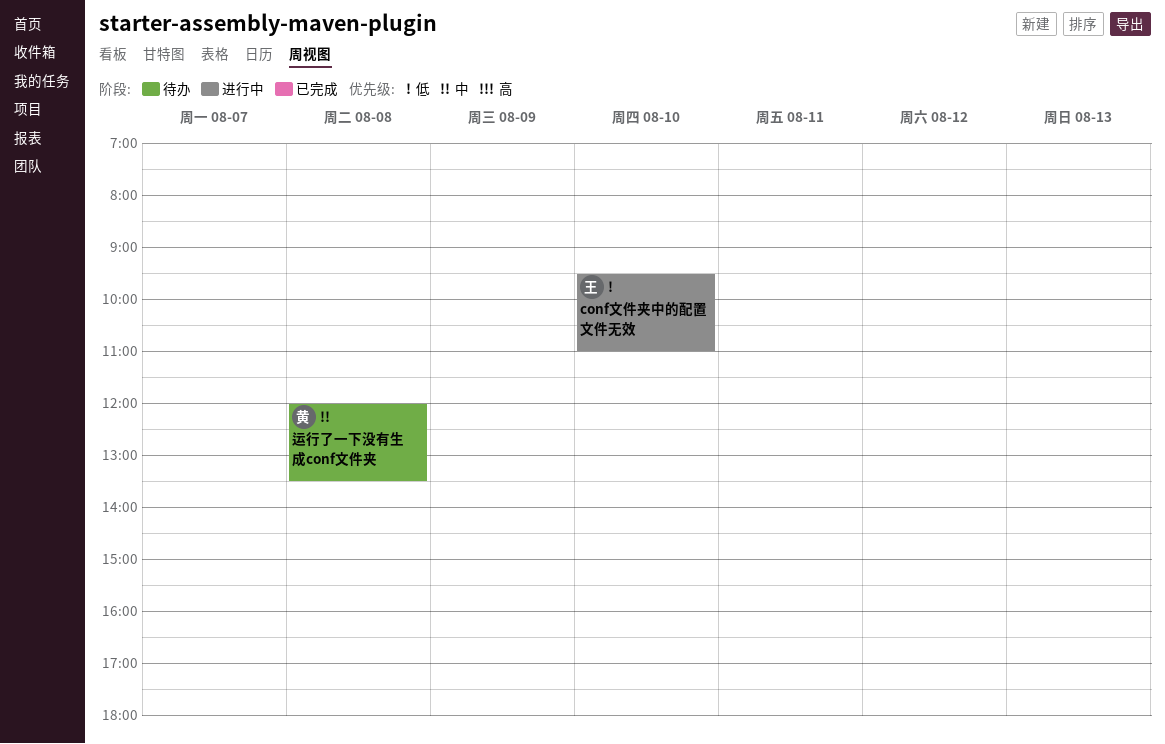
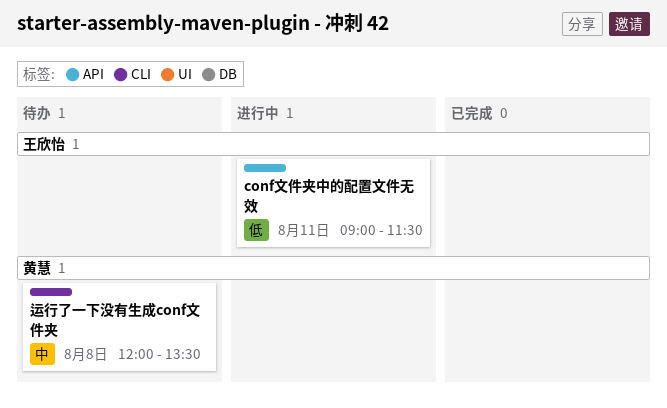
conf文件夹中的配置文件无效, day: Aug 10 -> Aug 11
conf文件夹中的配置文件无效, begins: 09:30 -> 09:00
conf文件夹中的配置文件无效, ends: 11:00 -> 11:30

